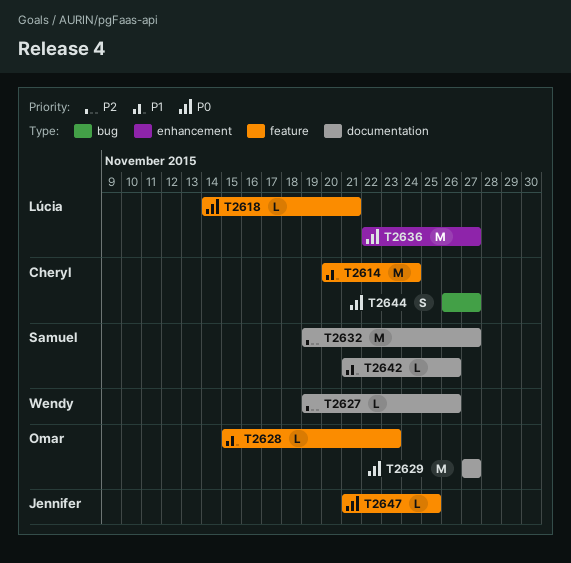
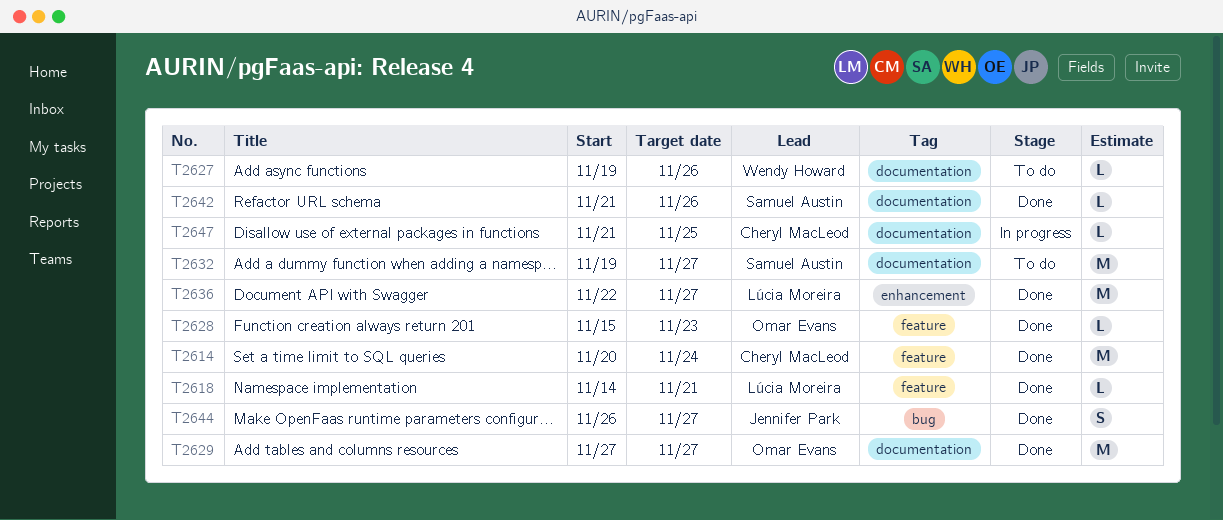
T2644, owner: Cheryl MacLeod -> Jennifer Park
T2647, owner: Jennifer Park -> Cheryl MacLeod
T2647, label: feature -> documentation

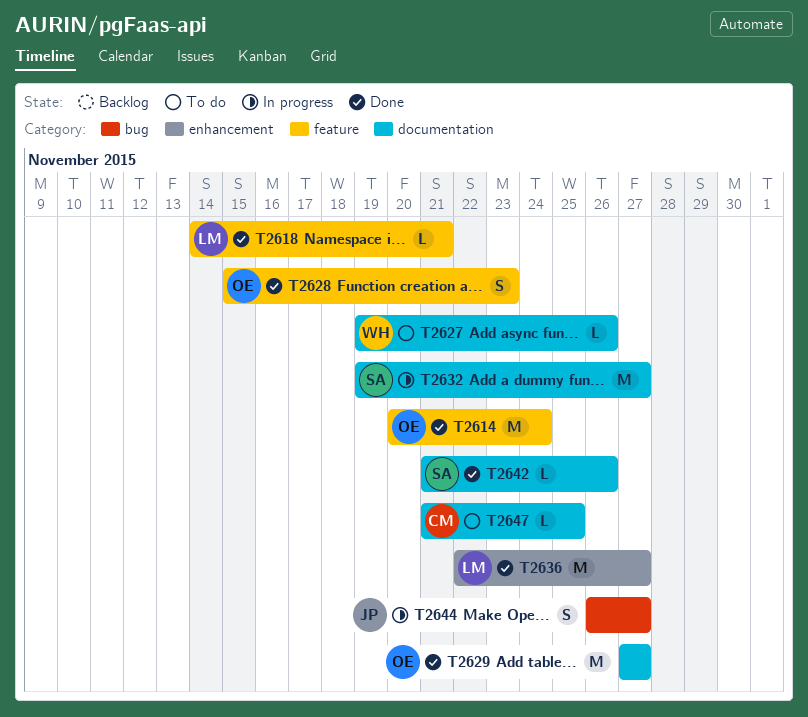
T2614, owner: Cheryl MacLeod -> Omar Evans
T2628, estimate: L -> S
T2632, status: To do -> In progress
T2644, status: Done -> In progress
T2647, status: In progress -> To do

